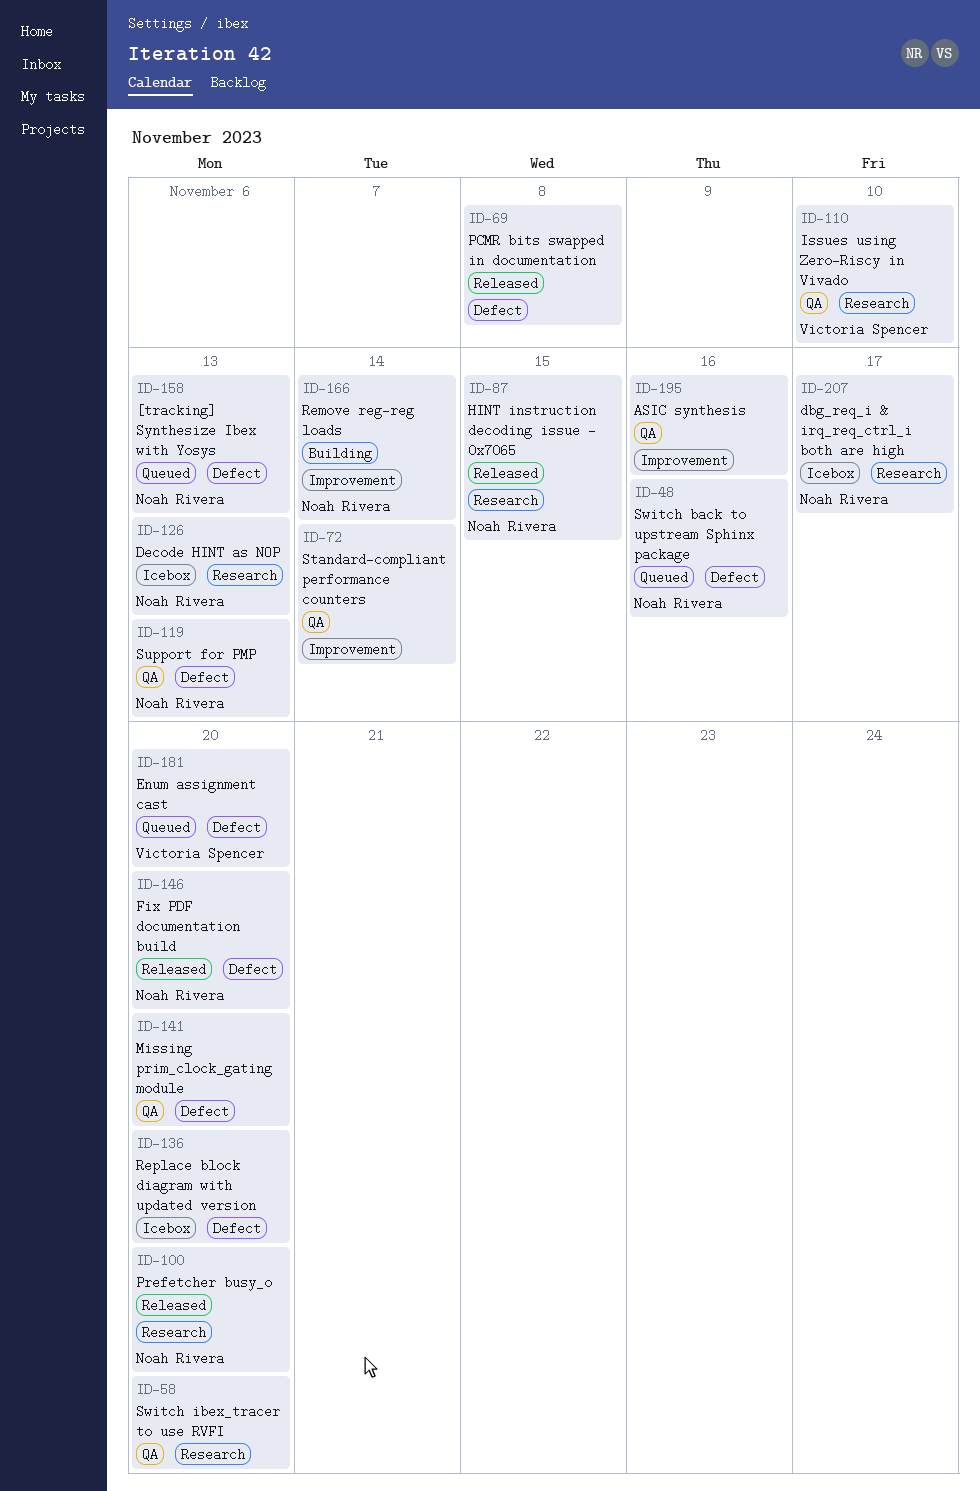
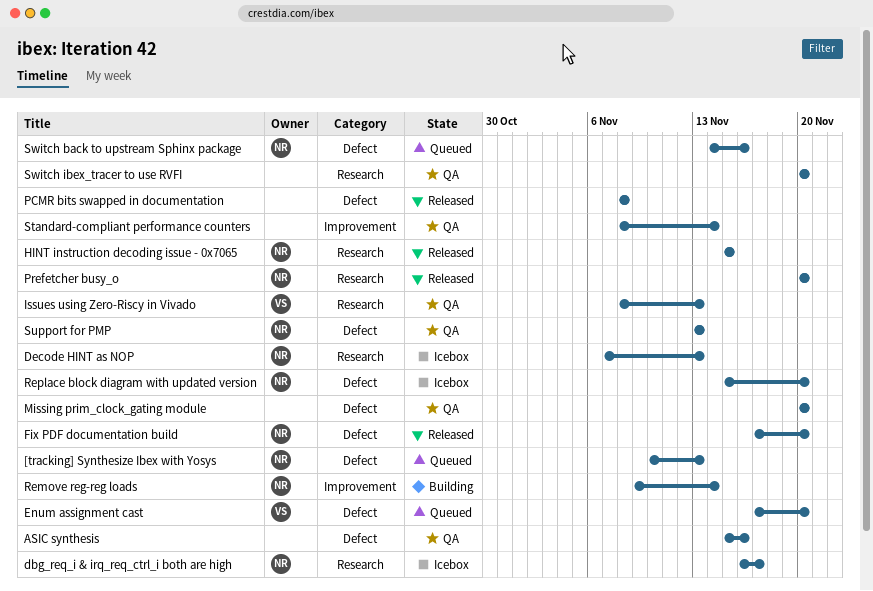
ASIC synthesis, label: Improvement -> Defect
Issues using Zero-Riscy in Vivado, due: Nov 10 -> Nov 13
Replace block diagram with updated version, owner: none -> Noah Rivera

